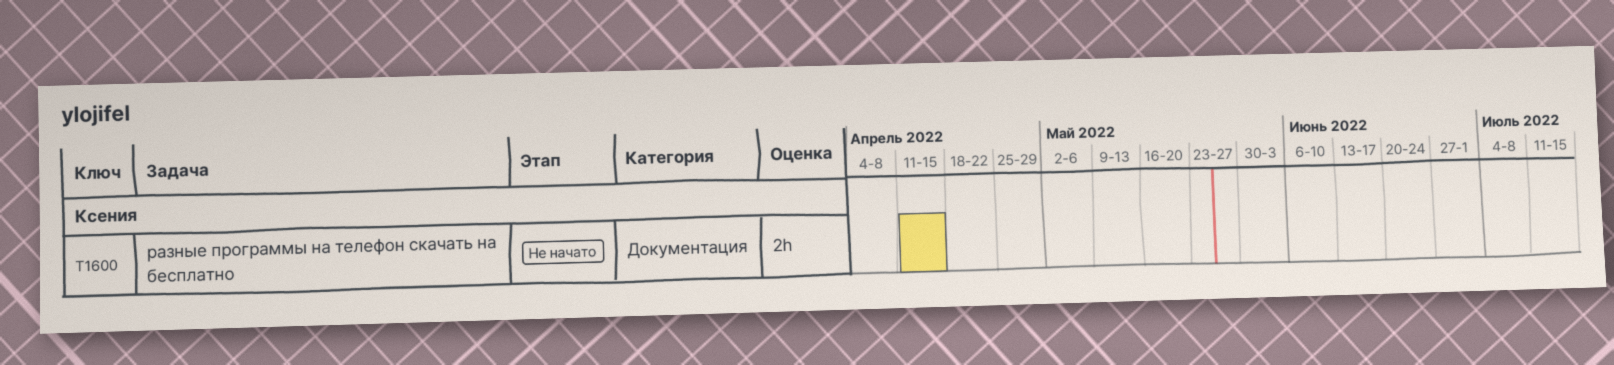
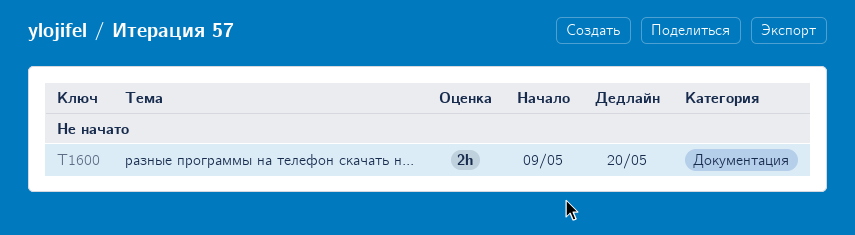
T1600, start: Apr 11 -> May 9
T1600, due: Apr 15 -> May 20

